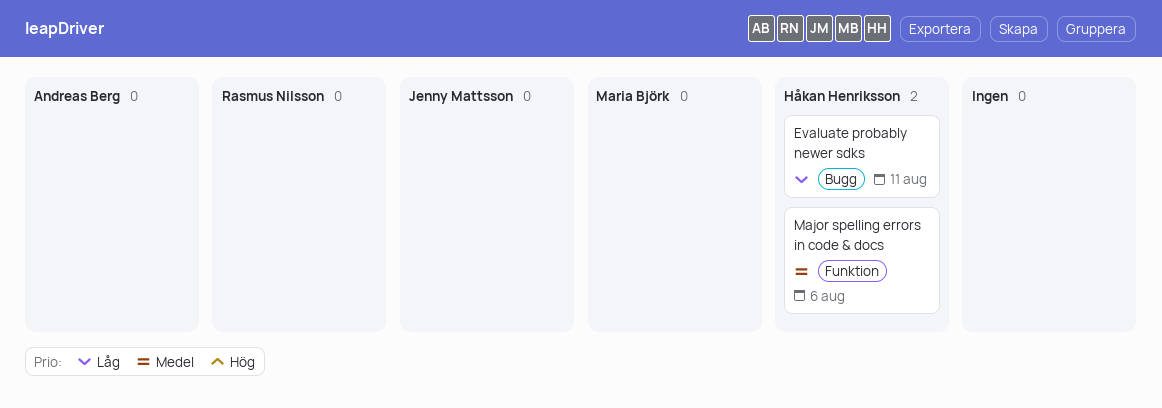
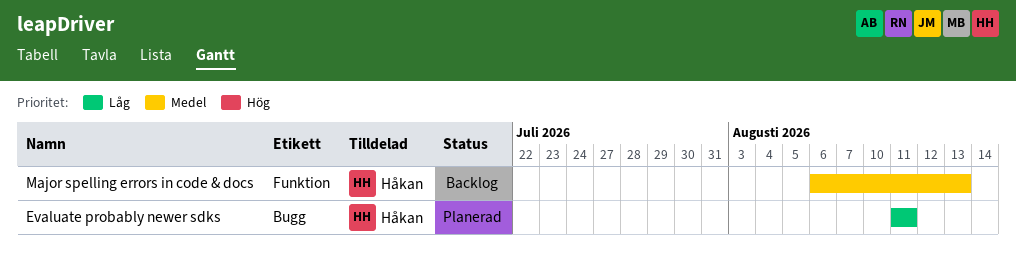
Major spelling errors in code & docs, due: Aug 6 -> Aug 13

